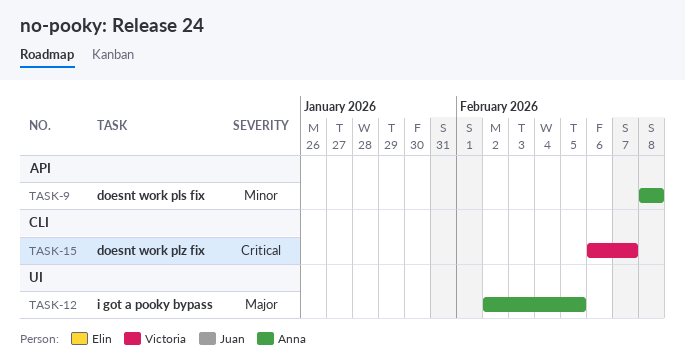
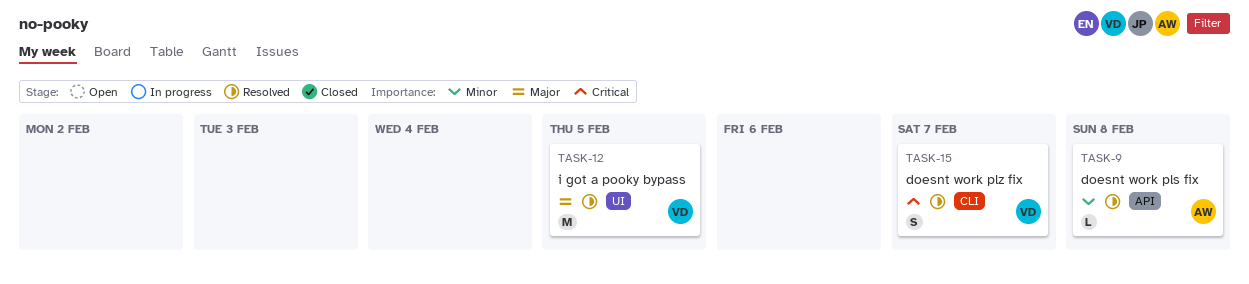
TASK-12, owner: Anna -> Victoria

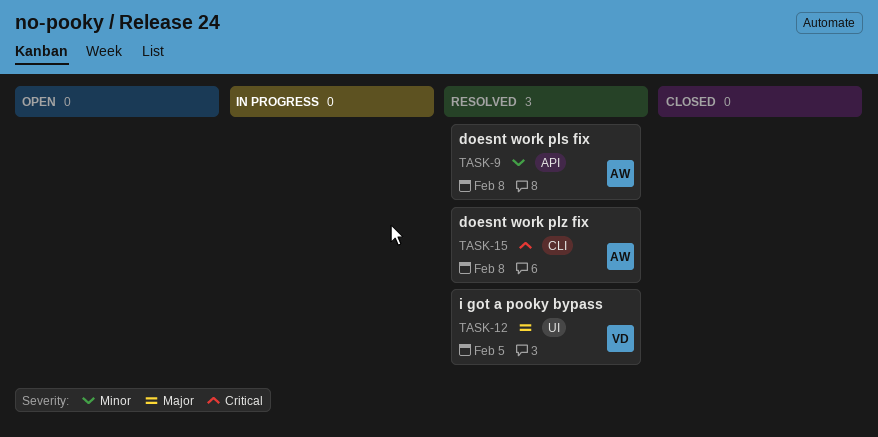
TASK-15, owner: VD -> AW
TASK-15, due: Feb 7 -> Feb 8

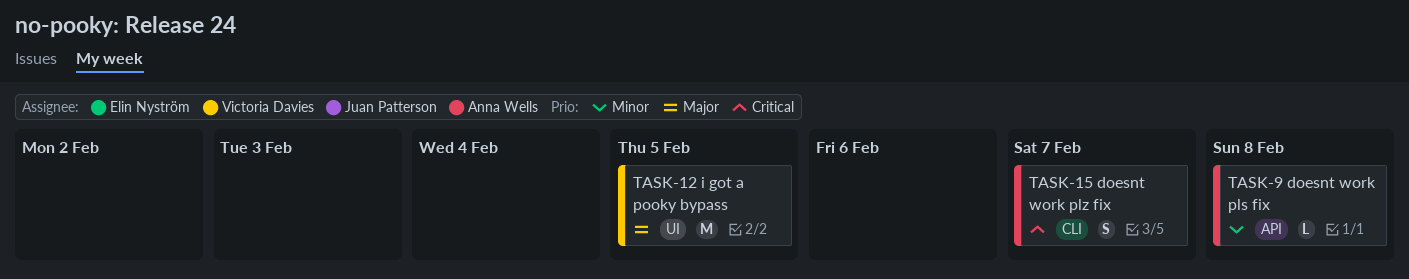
TASK-15, due: Feb 8 -> Feb 7

